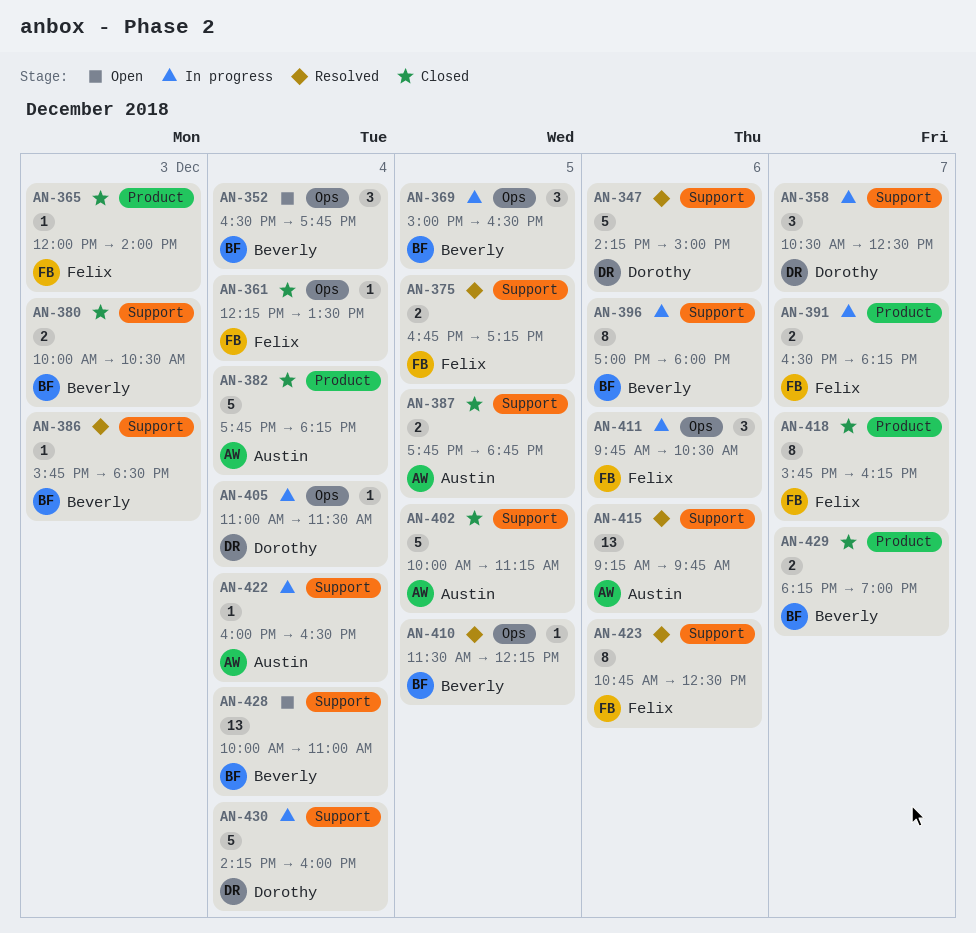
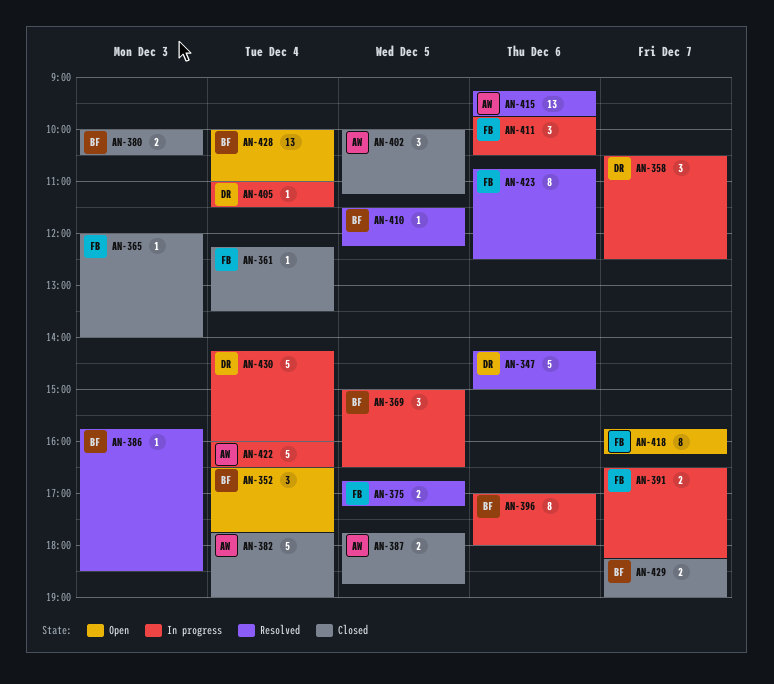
AN-382, ends: 18:15 -> 19:00
AN-402, estimate: 5 -> 3
AN-418, status: Closed -> Open
AN-422, estimate: 1 -> 5

